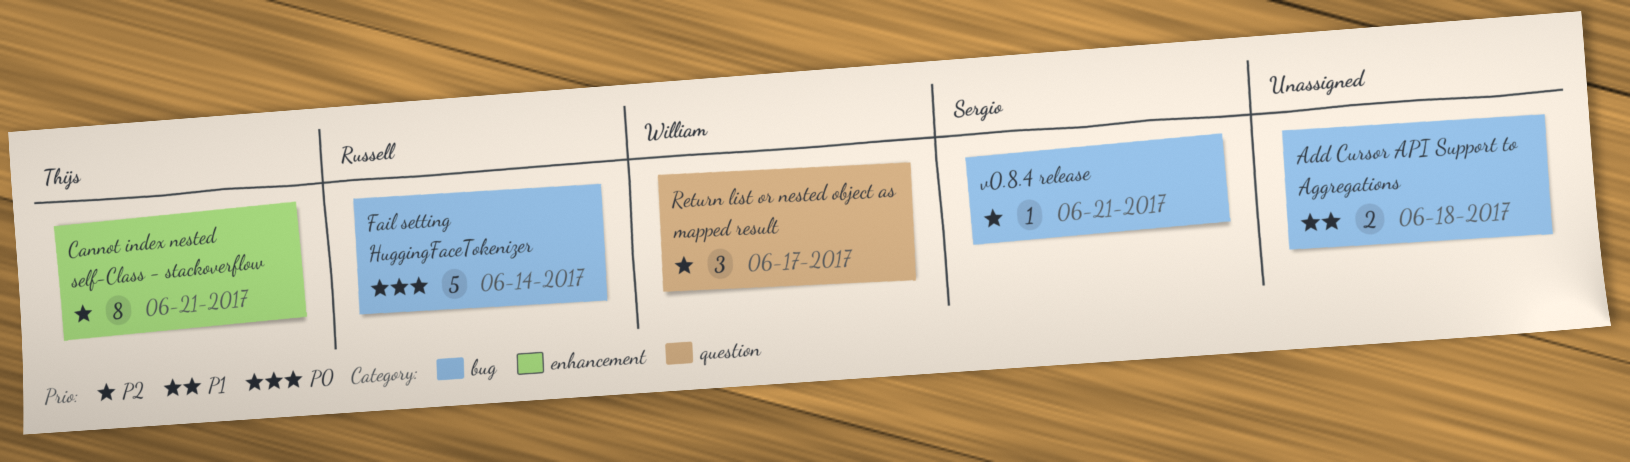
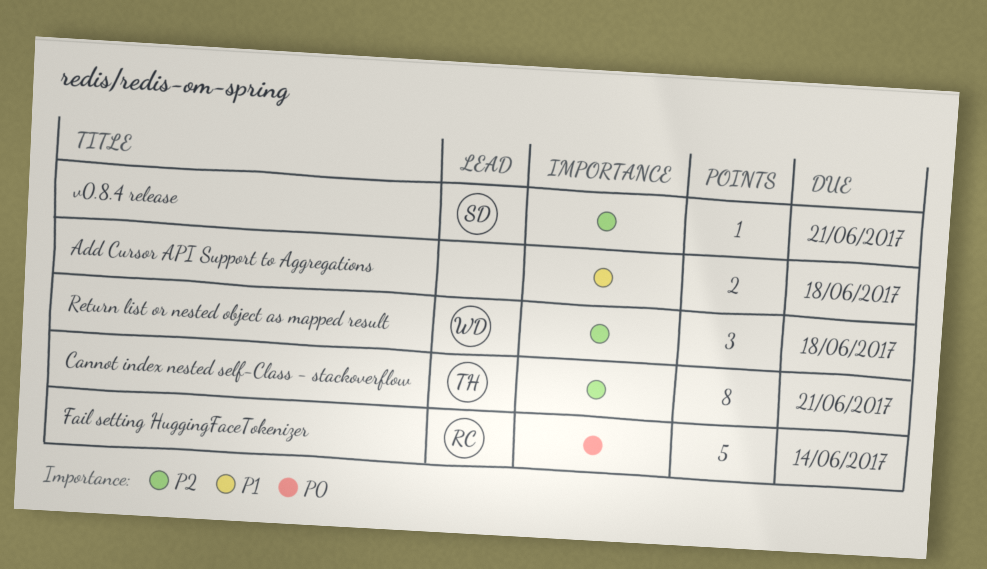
Return list or nested object as mapped result, due: Jun 17 -> Jun 18

